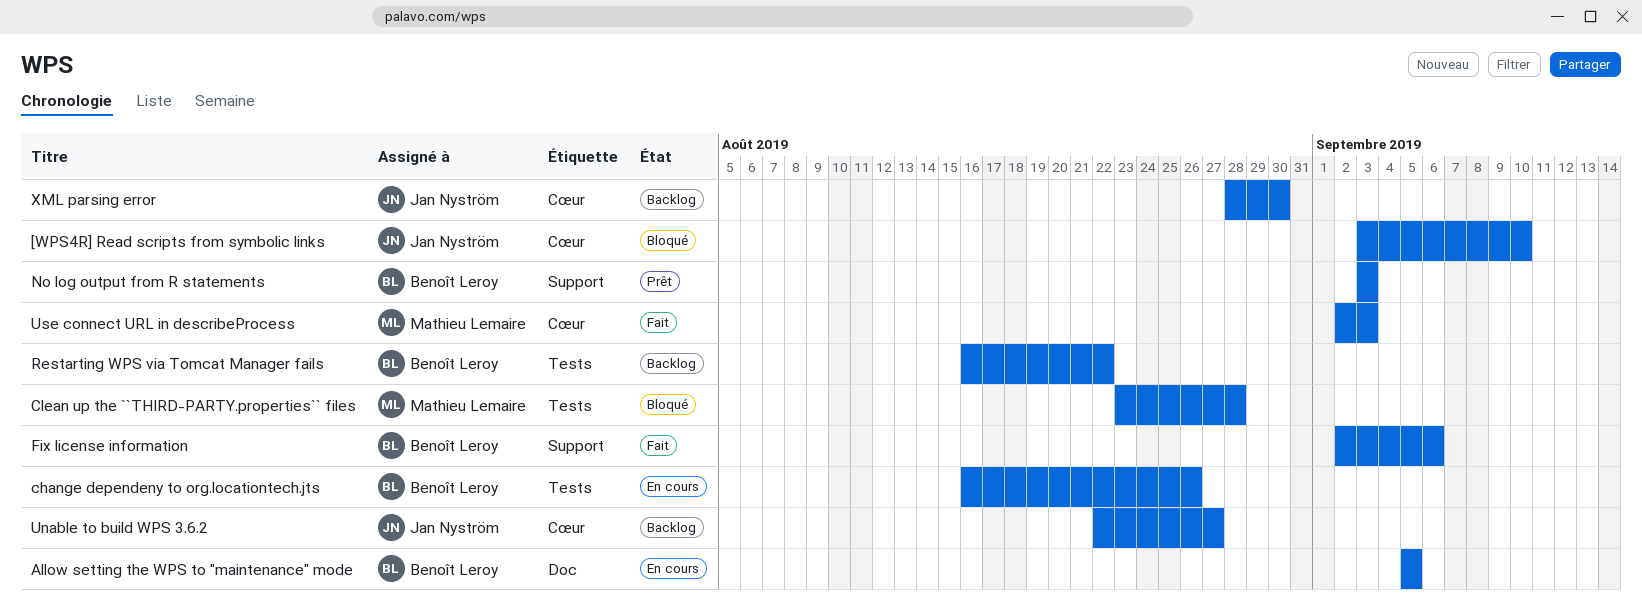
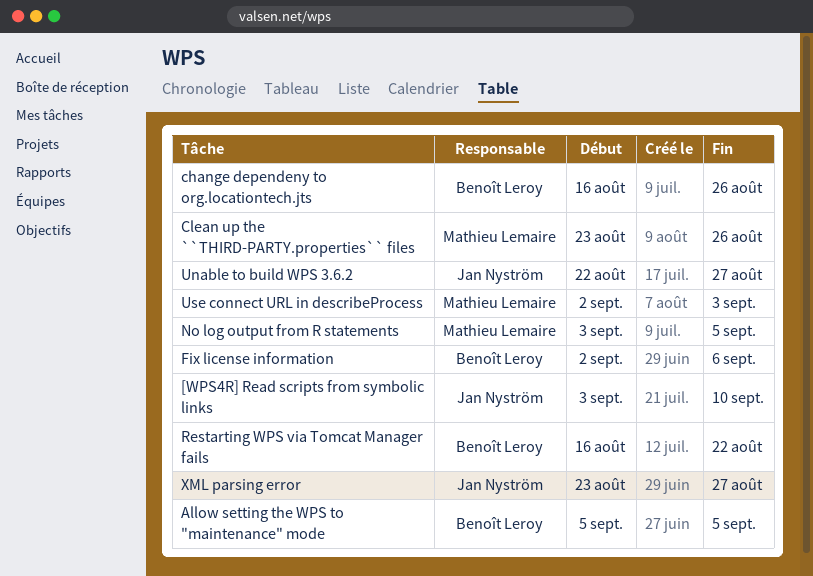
Clean up the ``THIRD-PARTY.properties`` files, due: Aug 28 -> Aug 26
No log output from R statements, owner: Benoît Leroy -> Mathieu Lemaire
No log output from R statements, due: Sep 3 -> Sep 5
XML parsing error, start: Aug 28 -> Aug 23
XML parsing error, due: Aug 30 -> Aug 27

